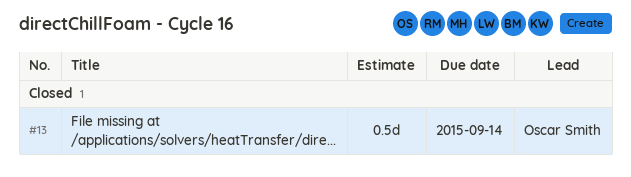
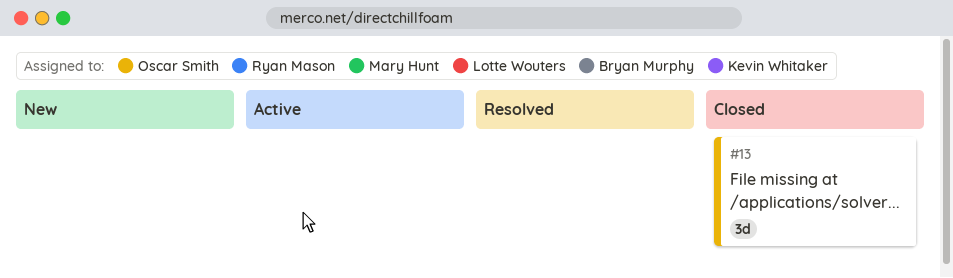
#13, estimate: 0.5d -> 3d

